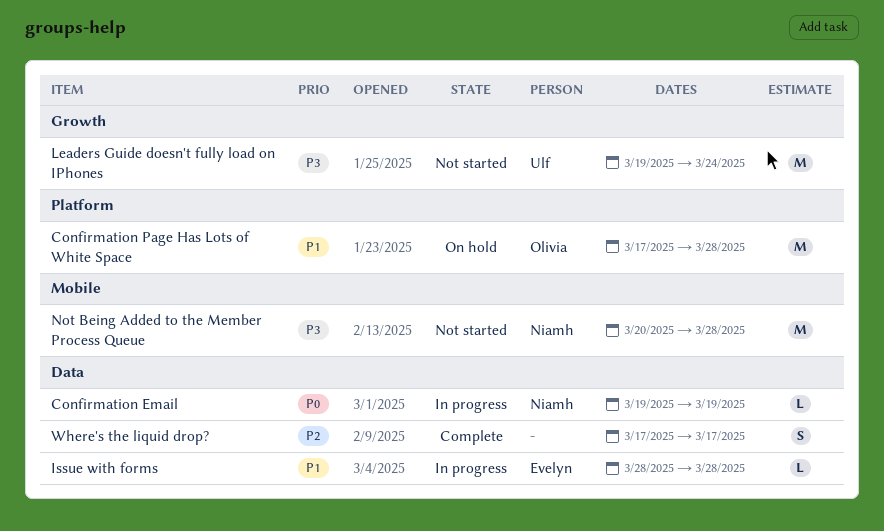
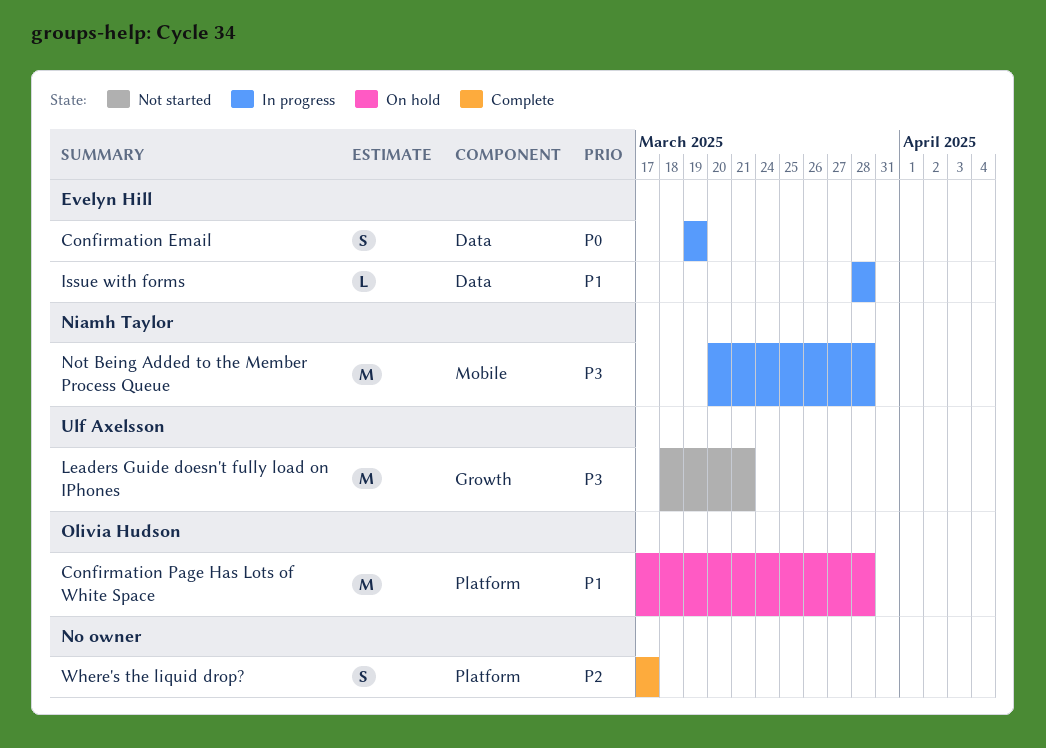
Confirmation Email, owner: Niamh Taylor -> Evelyn Hill
Confirmation Email, estimate: L -> S
Leaders Guide doesn't fully load on IPhones, start: Mar 19 -> Mar 18
Leaders Guide doesn't fully load on IPhones, due: Mar 24 -> Mar 21
Not Being Added to the Member Process Queue, status: Not started -> In progress
Where's the liquid drop?, label: Data -> Platform

